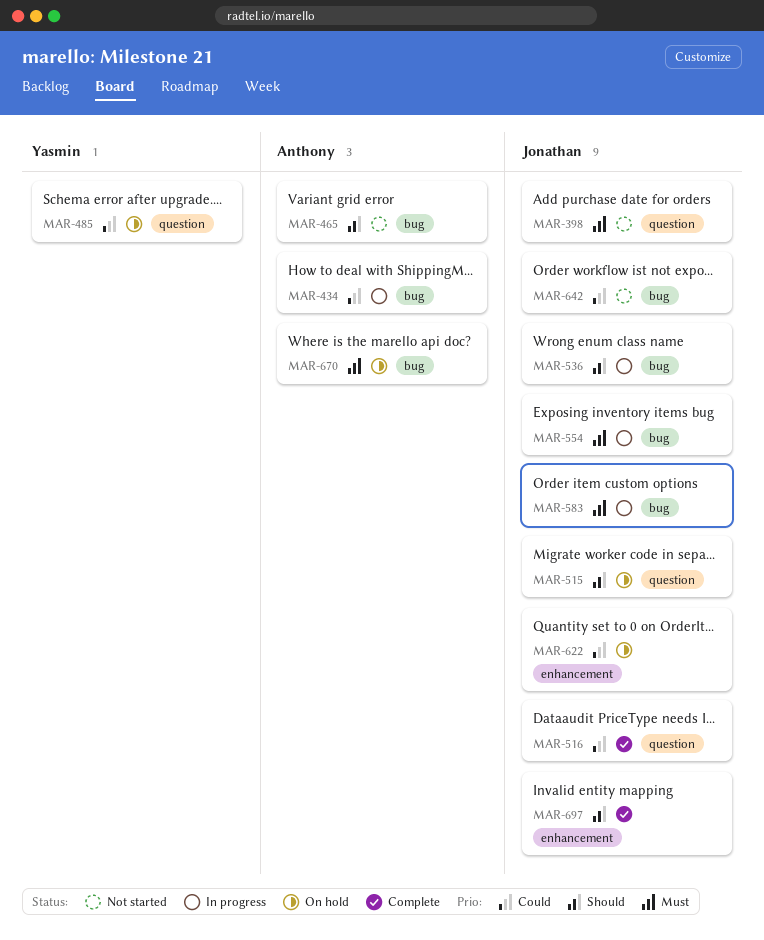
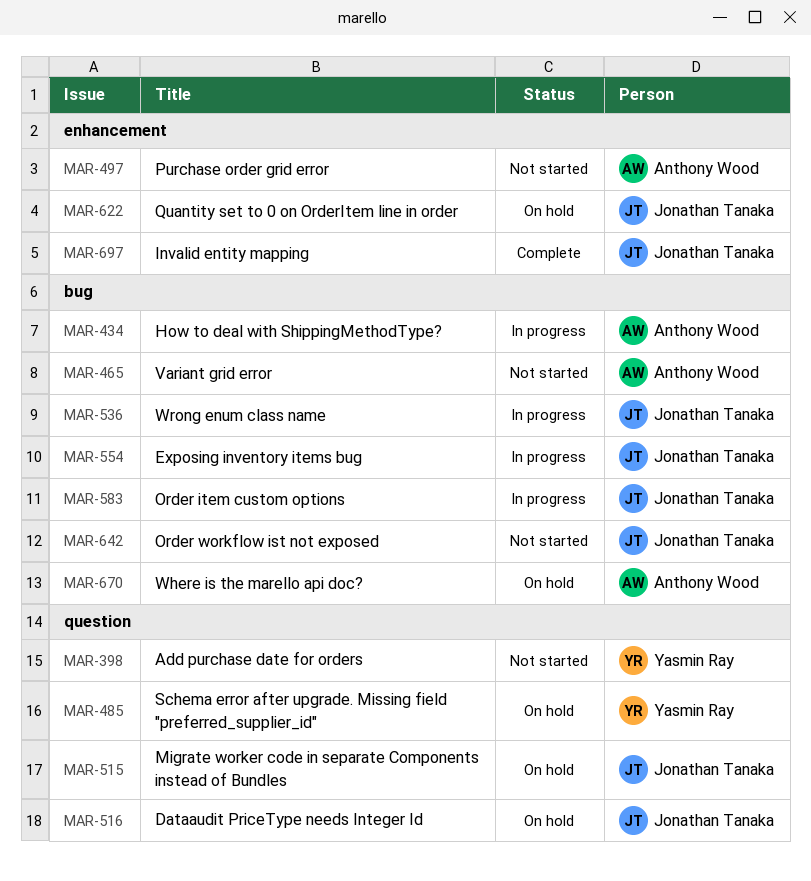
MAR-398, owner: Jonathan Tanaka -> Yasmin Ray
MAR-497: none -> present
MAR-516, status: Complete -> On hold

